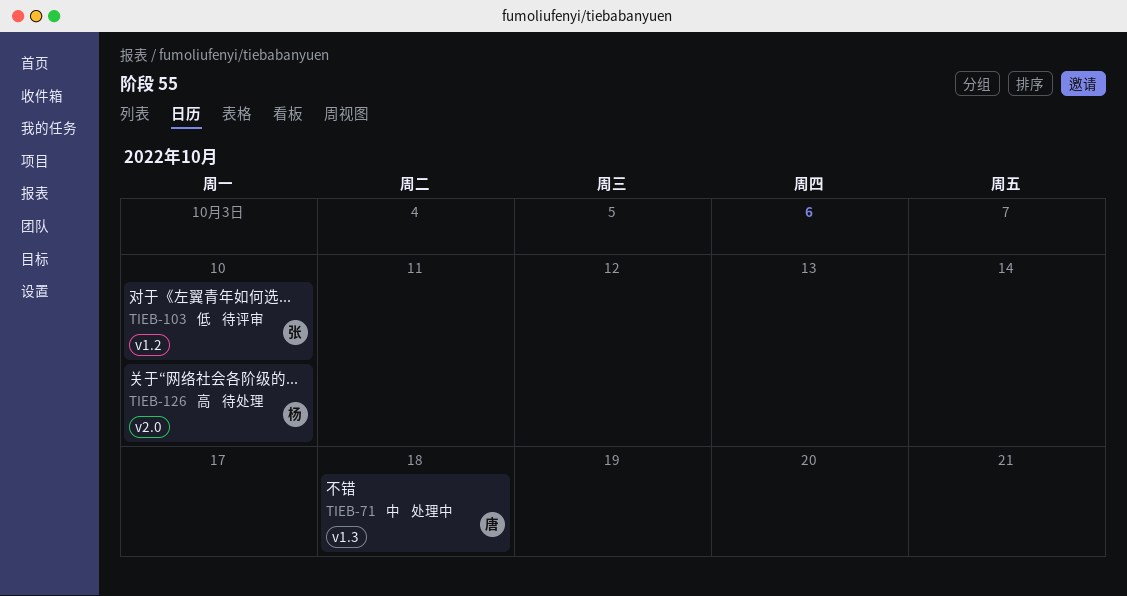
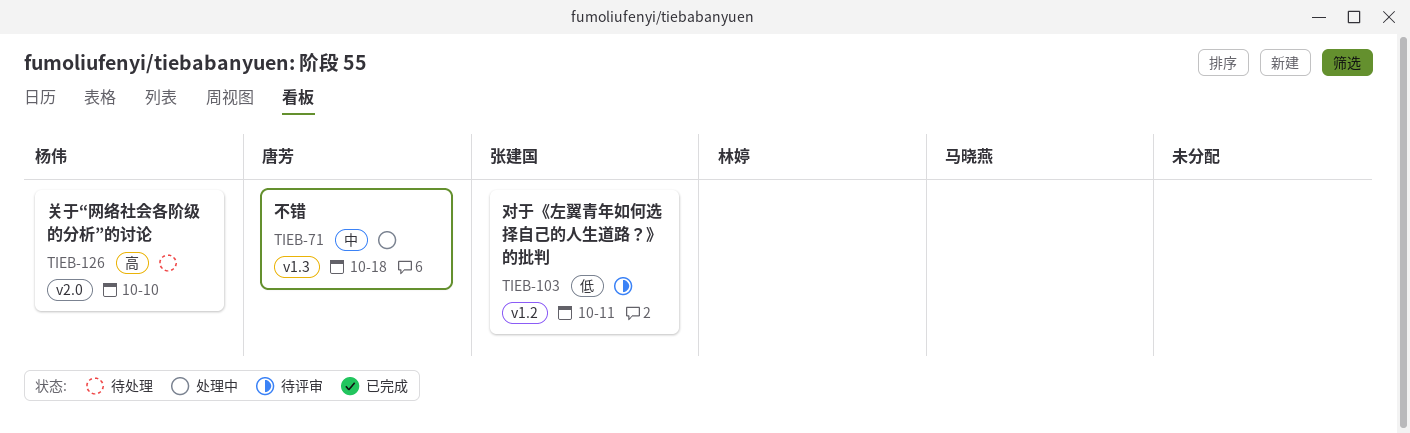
TIEB-103, due: Oct 10 -> Oct 11

